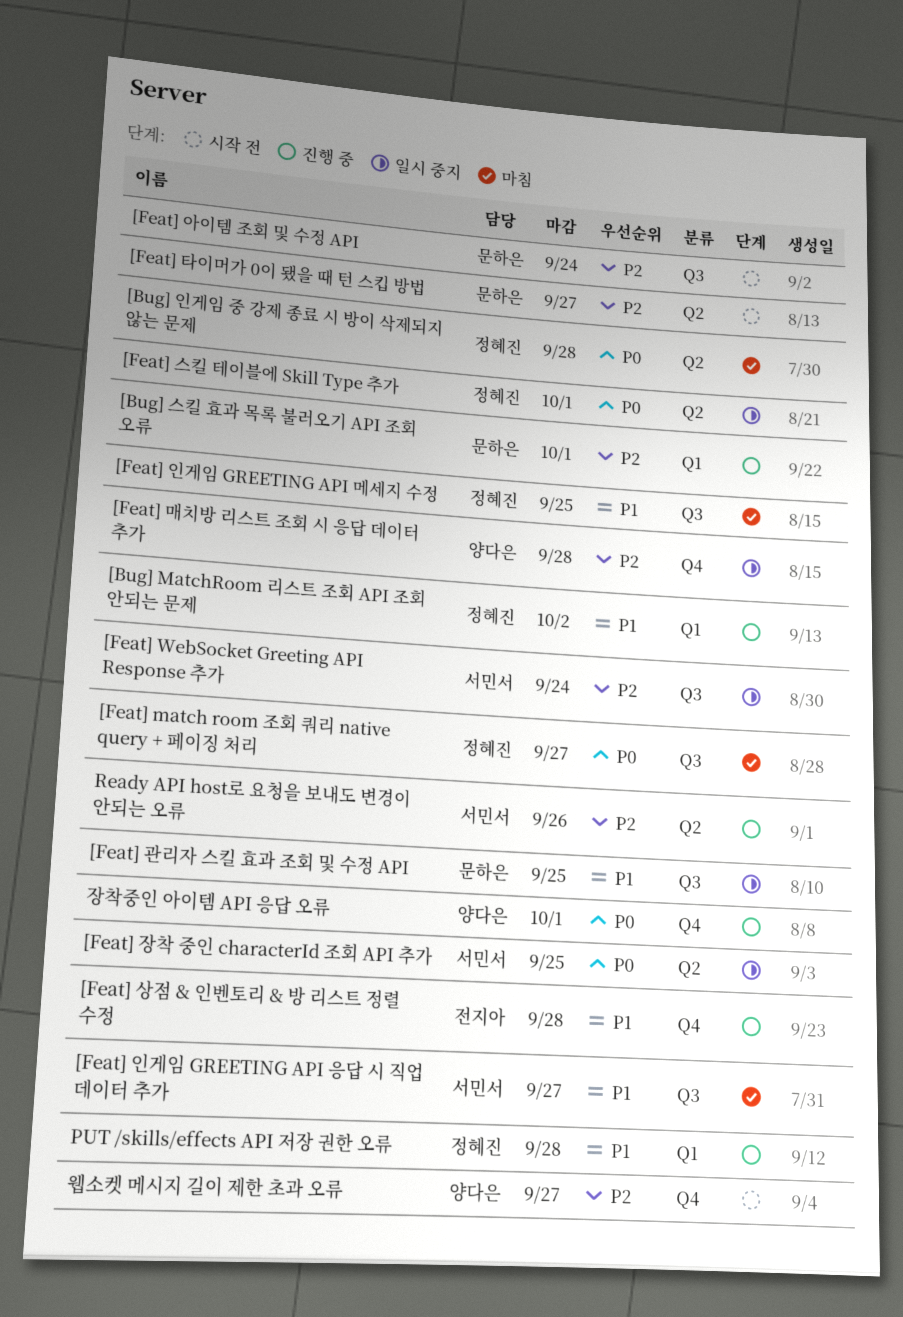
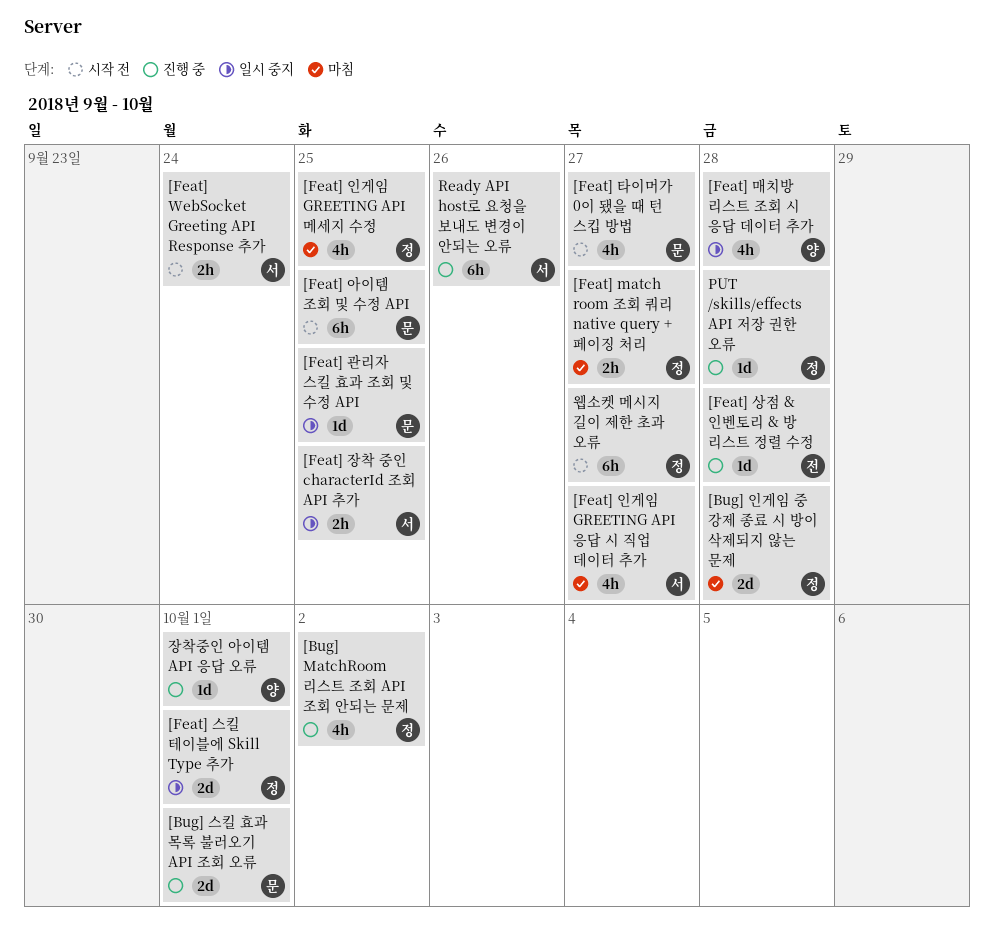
[Feat] WebSocket Greeting API Response 추가, status: 일시 중지 -> 시작 전
[Feat] 아이템 조회 및 수정 API, due: Sep 24 -> Sep 25
웹소켓 메시지 길이 제한 초과 오류, owner: 양다은 -> 정혜진

